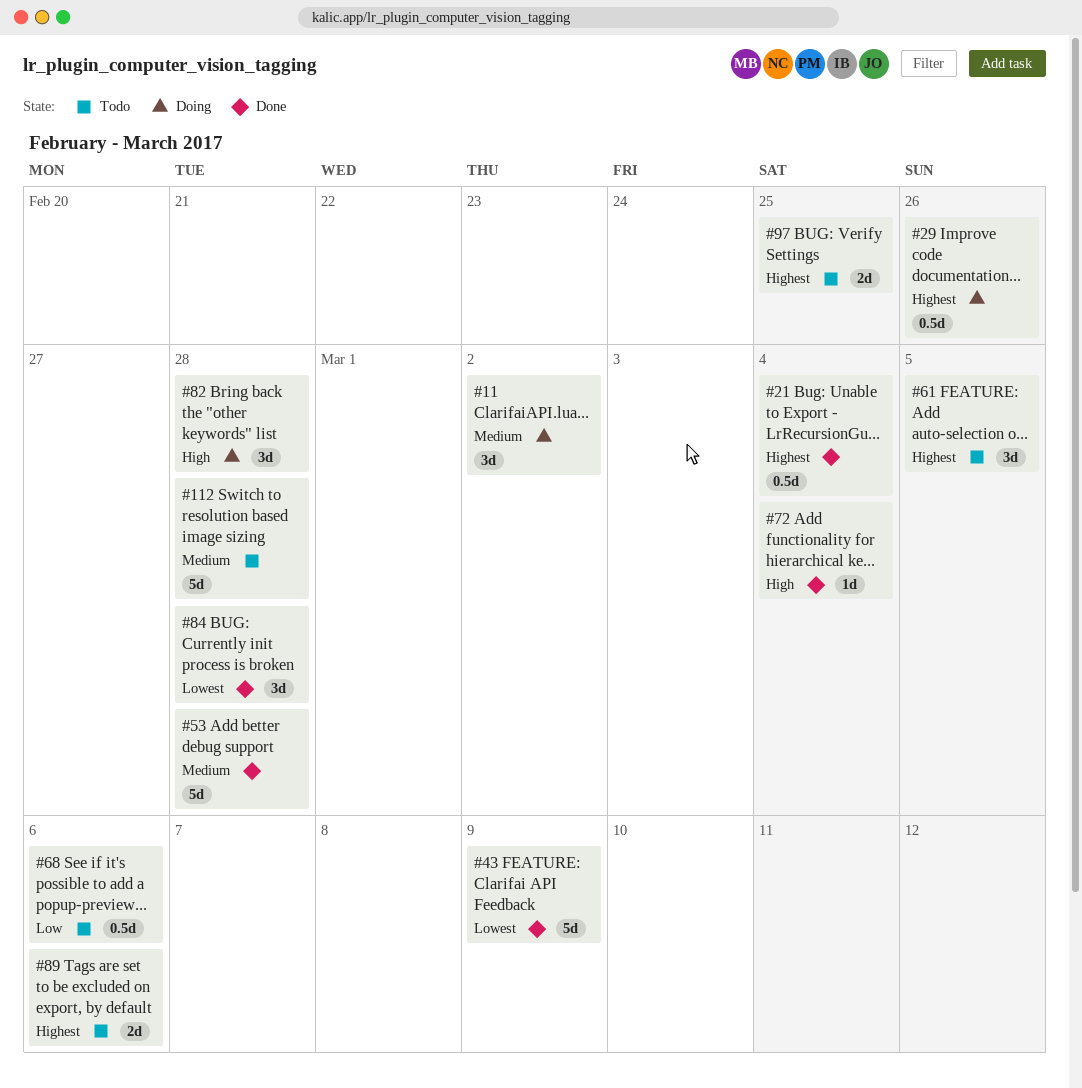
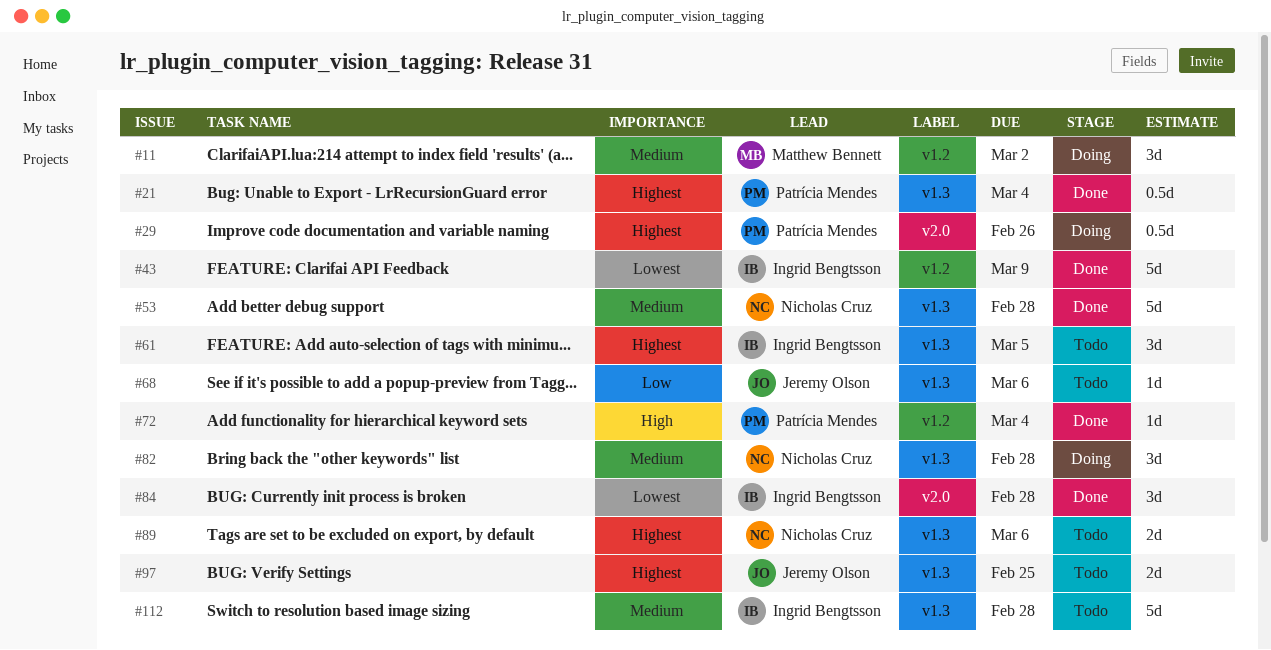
#68, estimate: 0.5d -> 1d
#82, priority: High -> Medium

